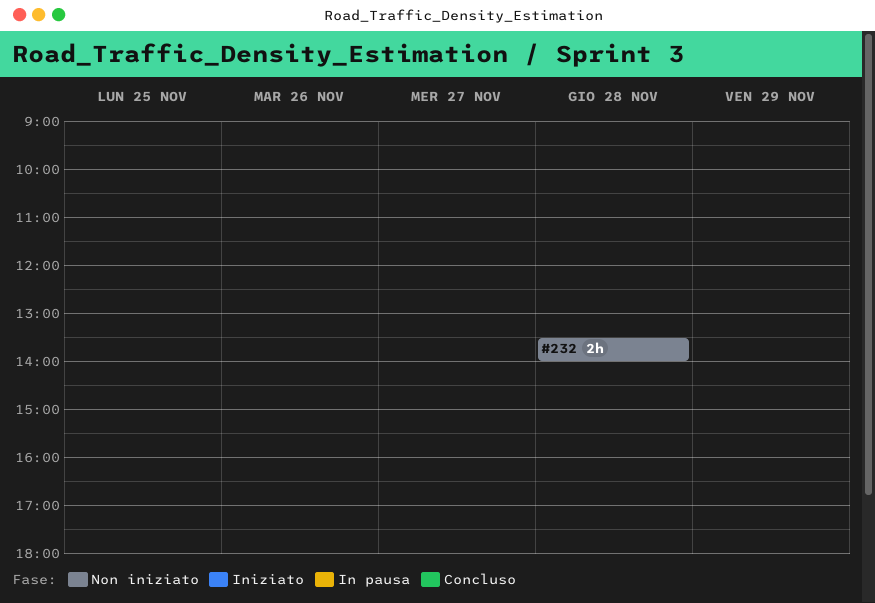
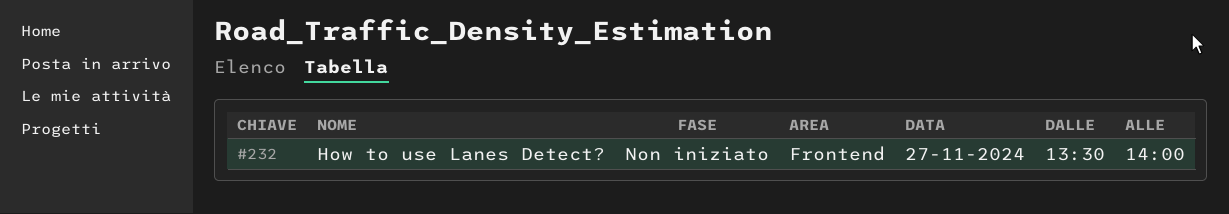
#232, day: Nov 28 -> Nov 27

